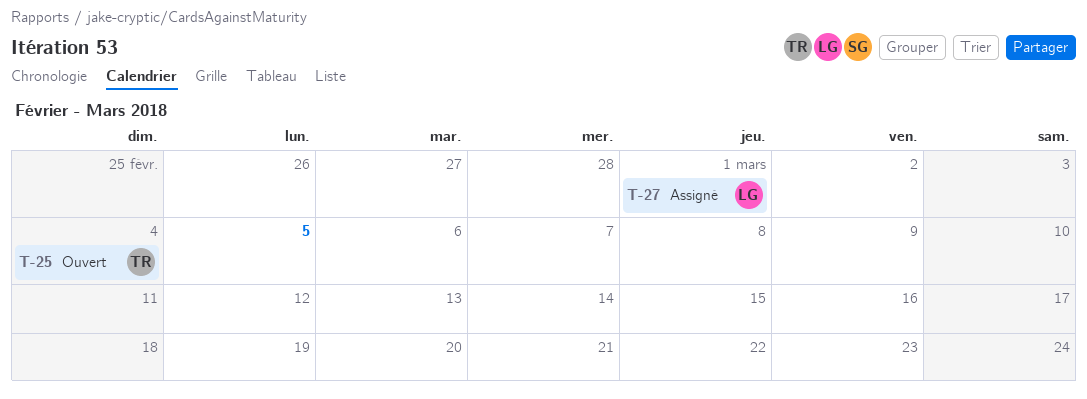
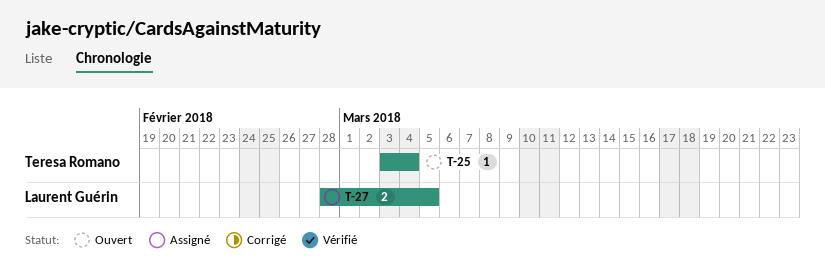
T-27, due: Mar 1 -> Mar 5

